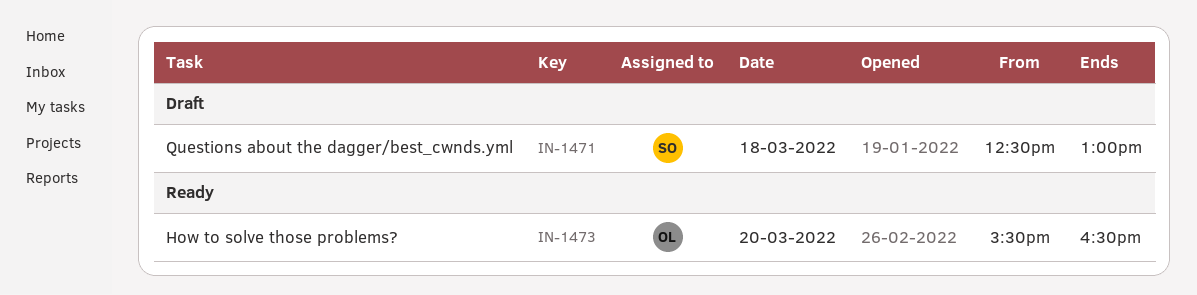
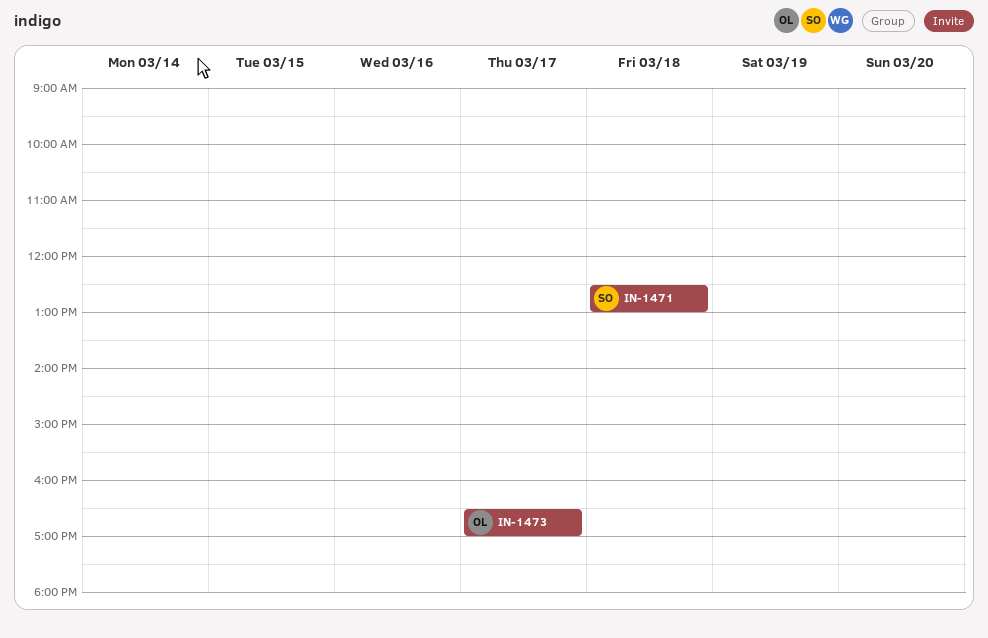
IN-1473, day: Mar 20 -> Mar 17
IN-1473, begins: 15:30 -> 16:30
IN-1473, ends: 16:30 -> 17:00

